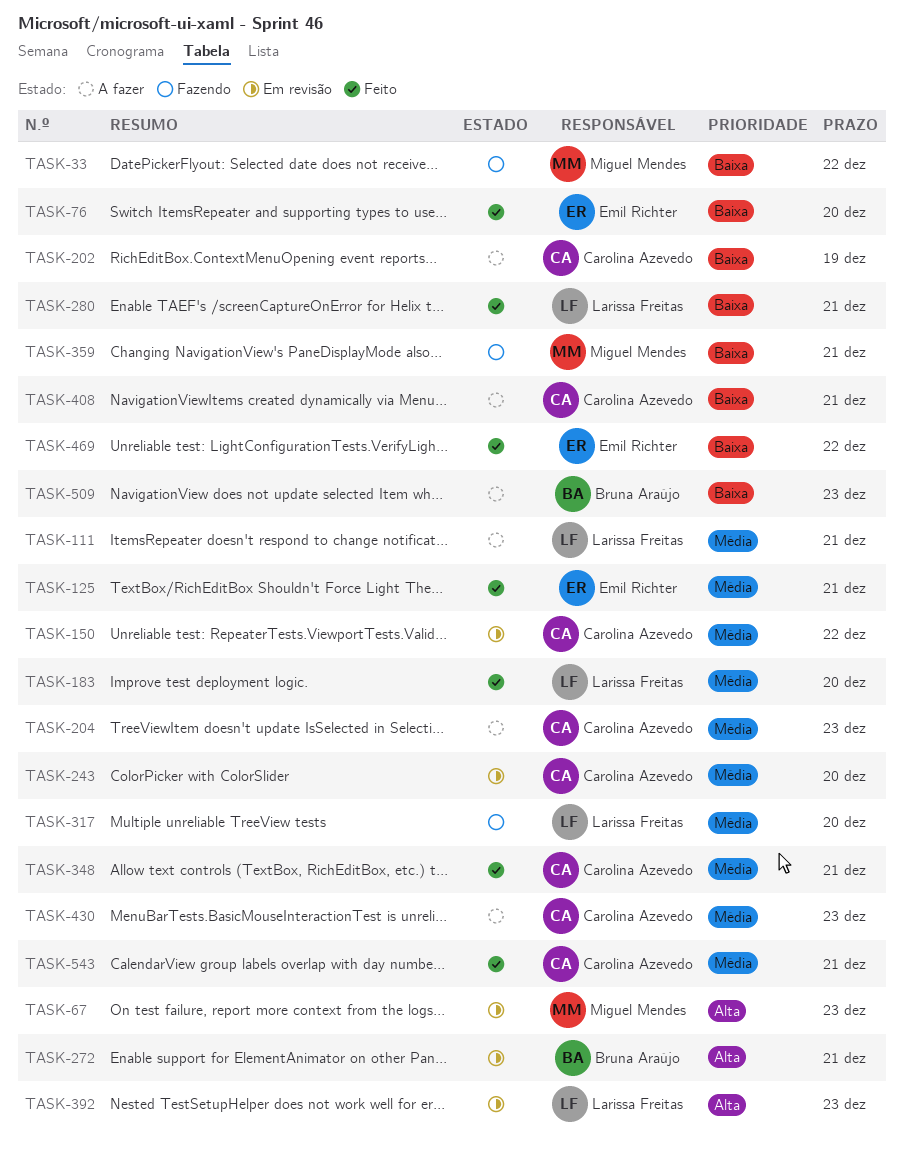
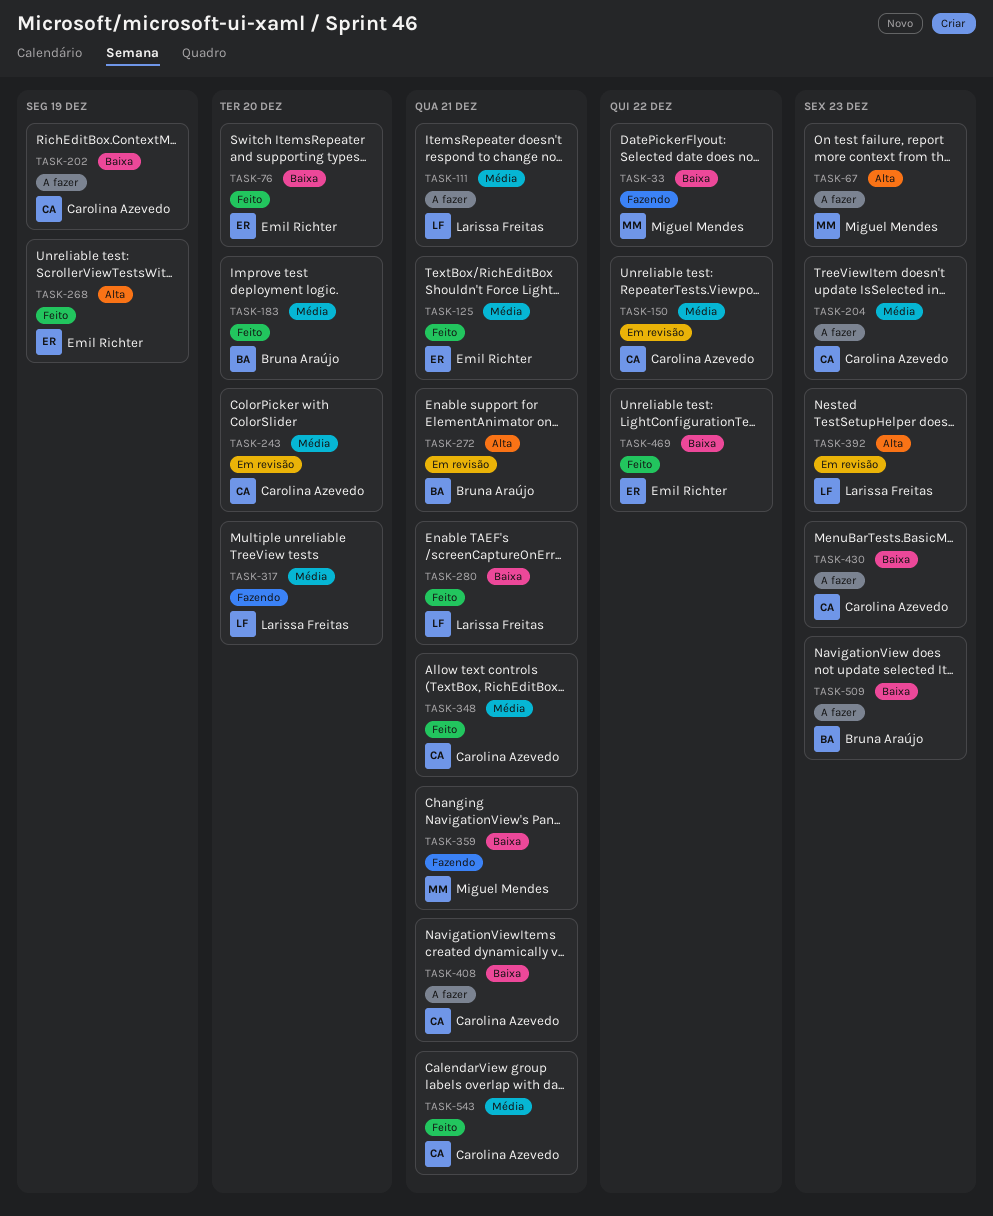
TASK-67, status: Em revisão -> A fazer
TASK-183, owner: Larissa Freitas -> Bruna Araújo
TASK-268: none -> present
TASK-430, priority: Média -> Baixa

